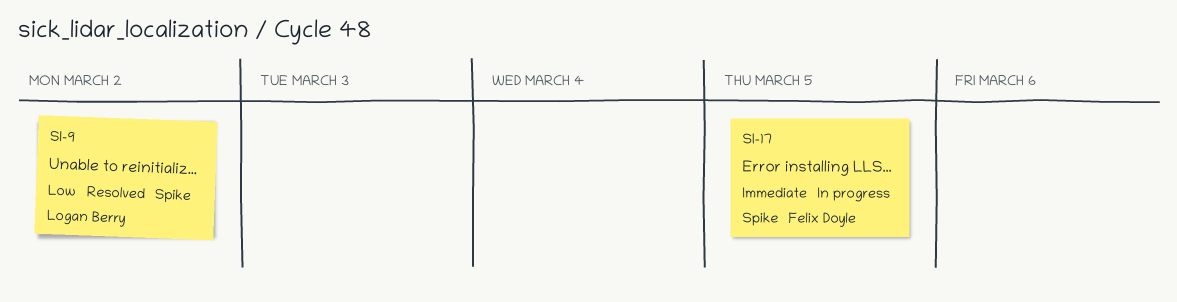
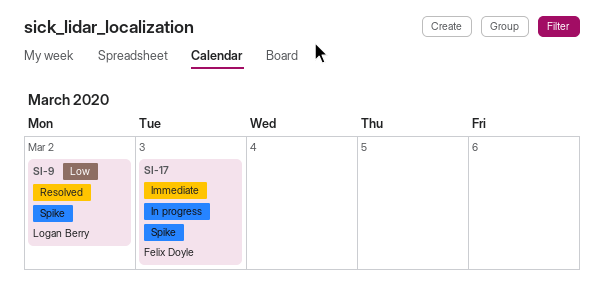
SI-17, due: Mar 5 -> Mar 3

